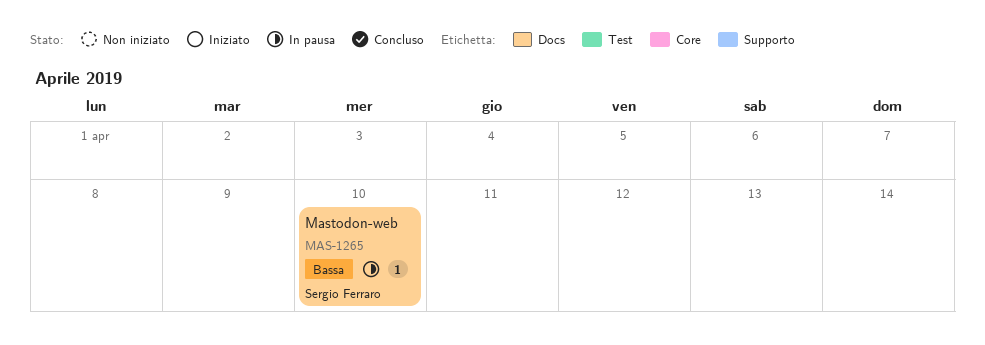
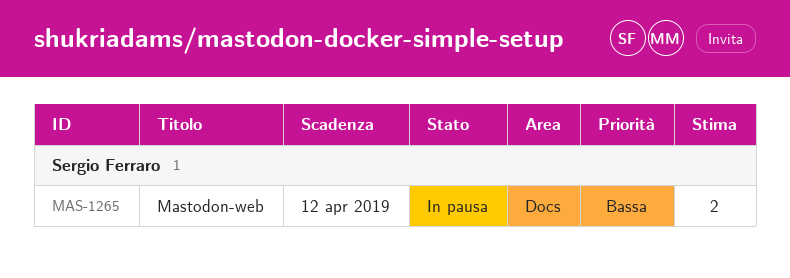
MAS-1265, estimate: 1 -> 2
MAS-1265, due: Apr 10 -> Apr 12

